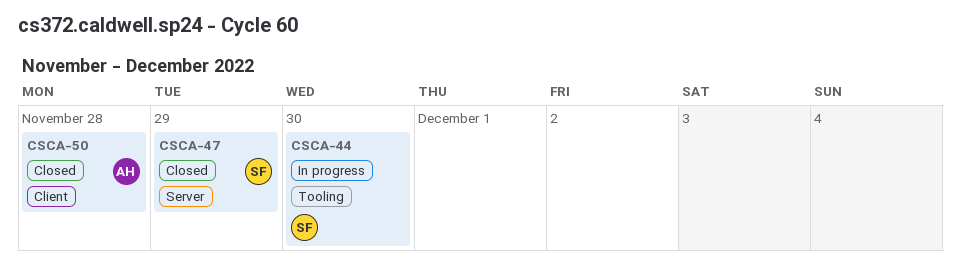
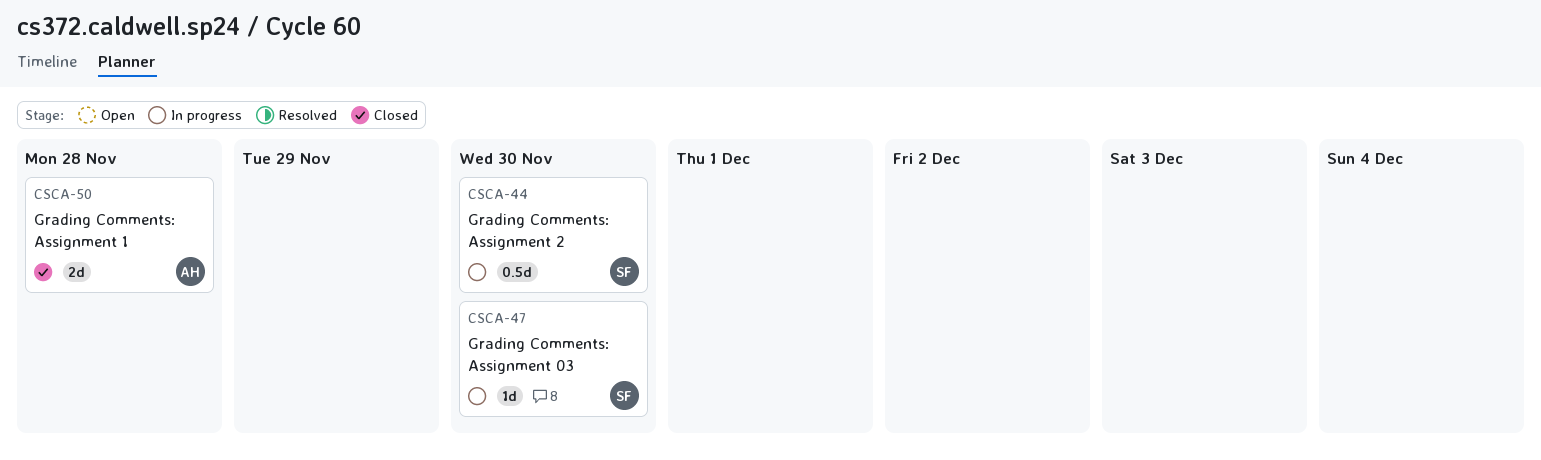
CSCA-47, status: Closed -> In progress
CSCA-47, due: Nov 29 -> Nov 30

